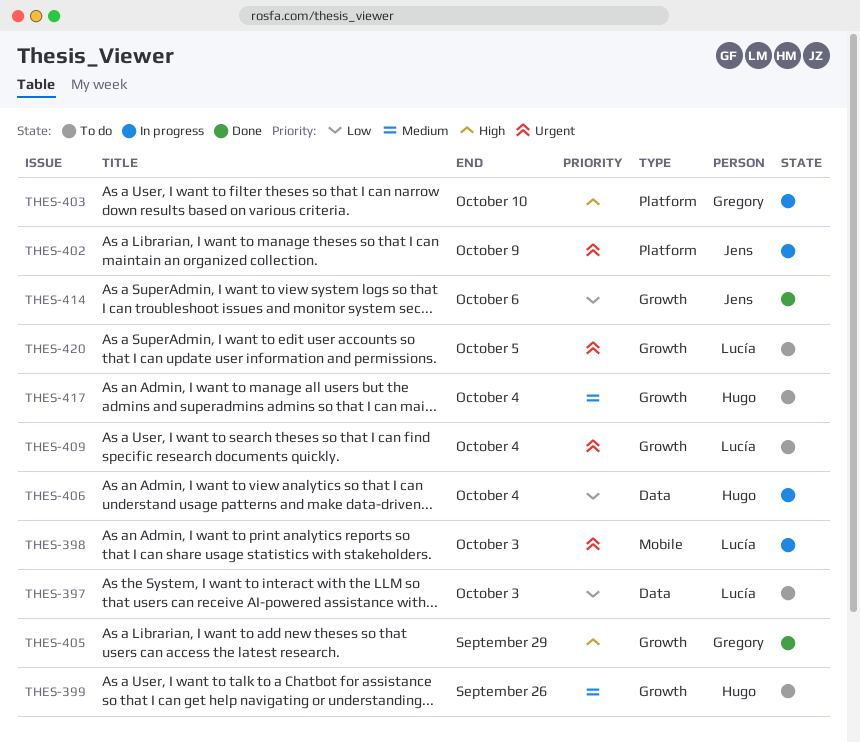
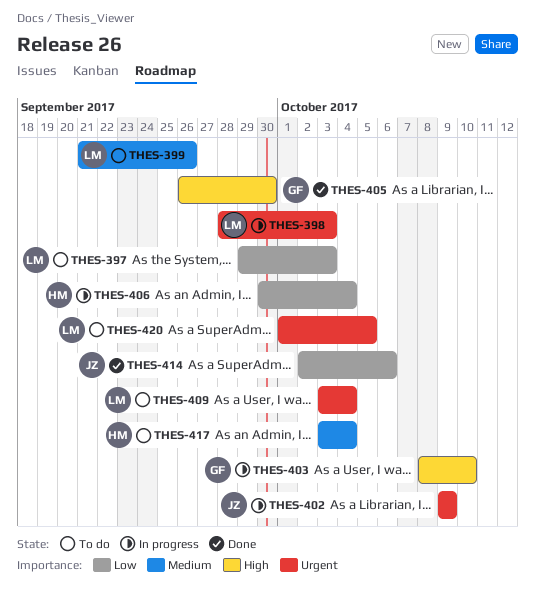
THES-399, owner: Hugo -> Lucía
THES-405, due: Sep 29 -> Sep 30

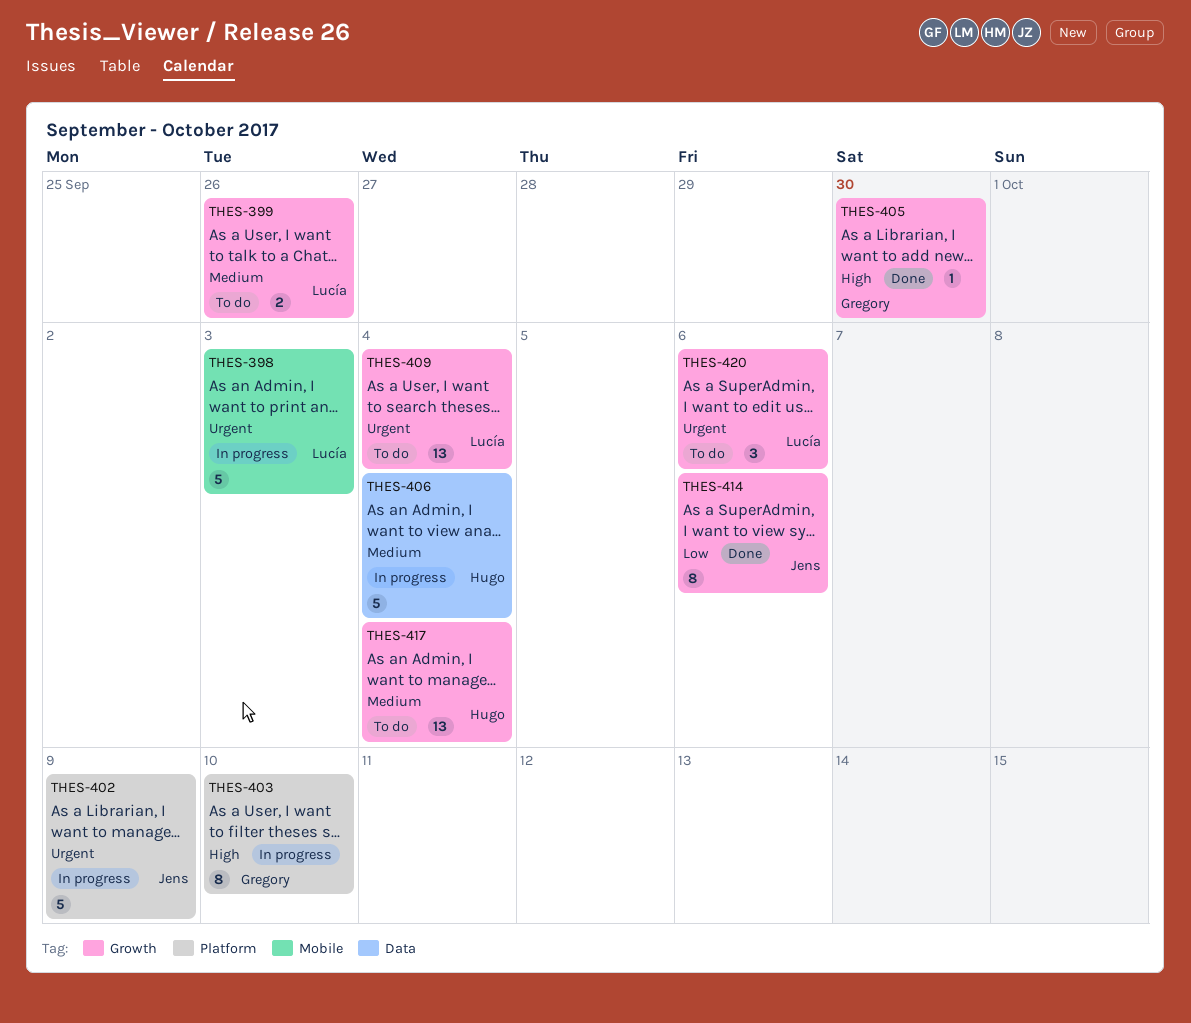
THES-397: present -> none
THES-406, priority: Low -> Medium
THES-420, due: Oct 5 -> Oct 6

